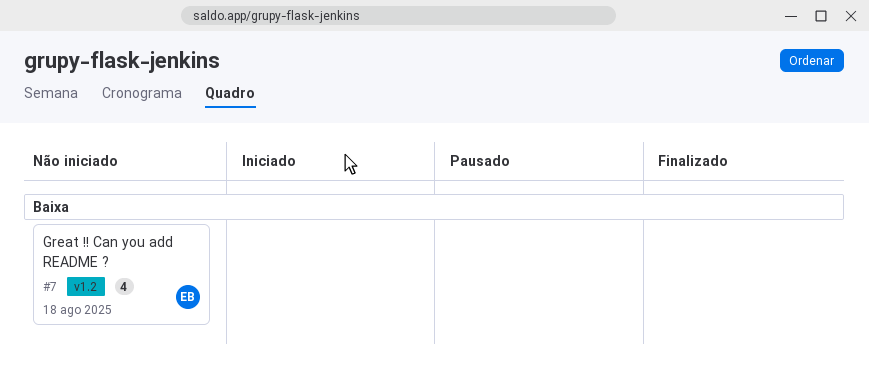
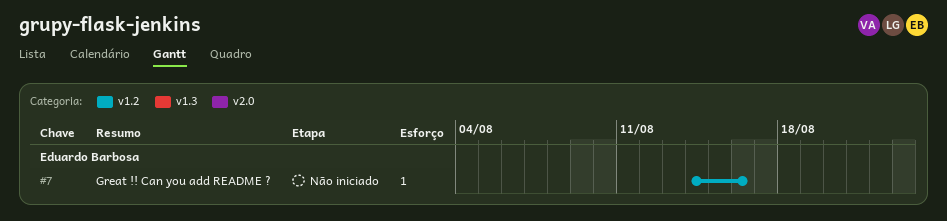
#7, estimate: 4 -> 1
#7, due: Aug 18 -> Aug 16

